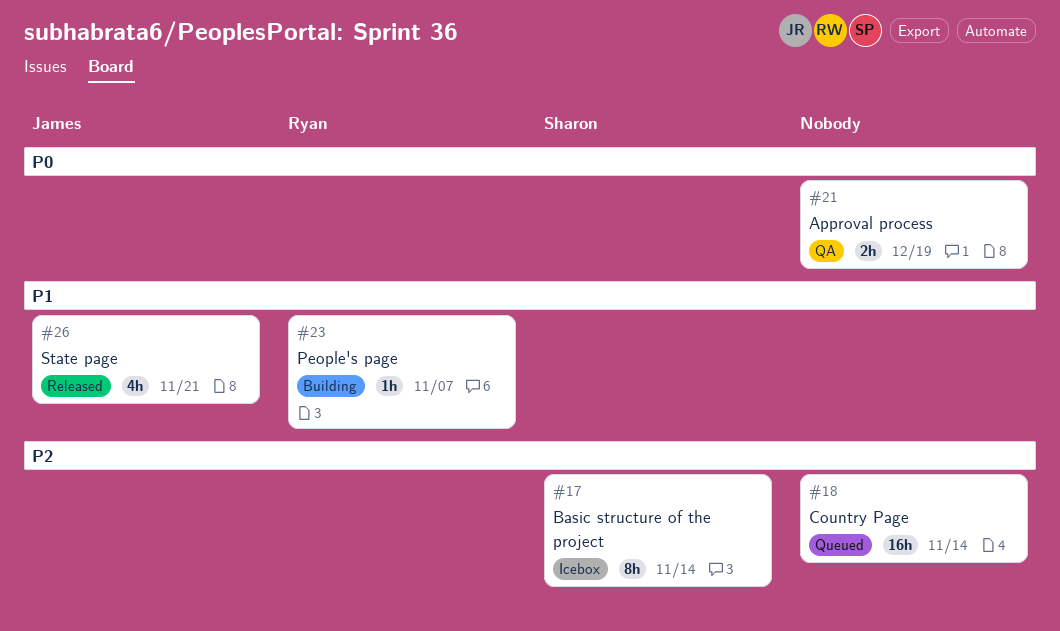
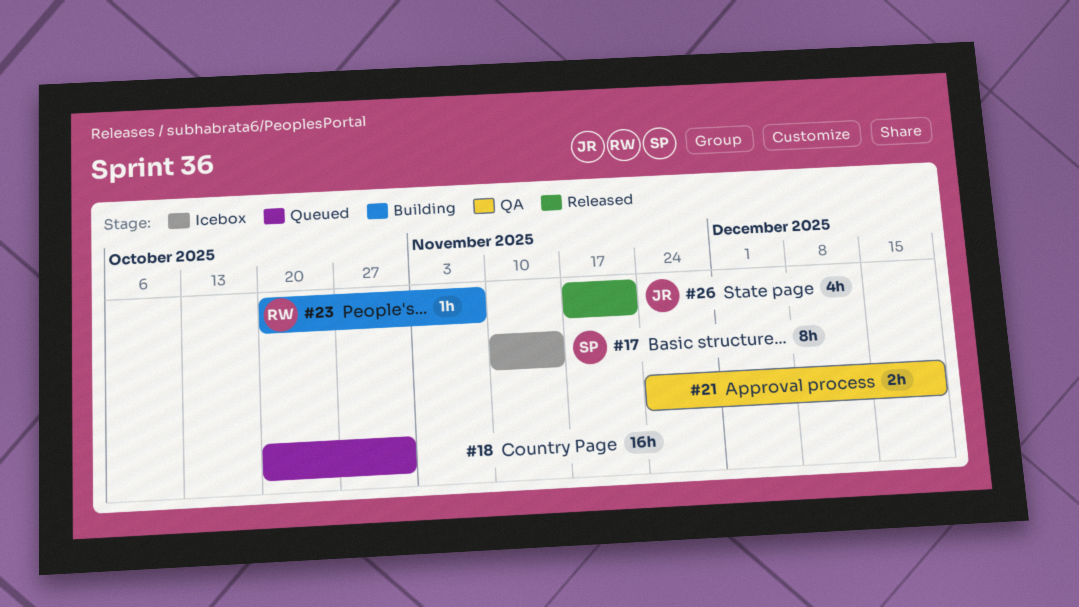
#18, due: Nov 14 -> Oct 31

